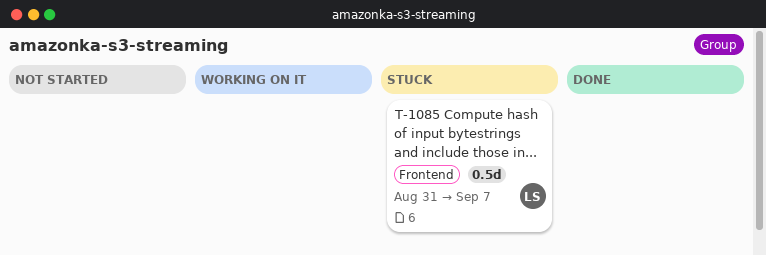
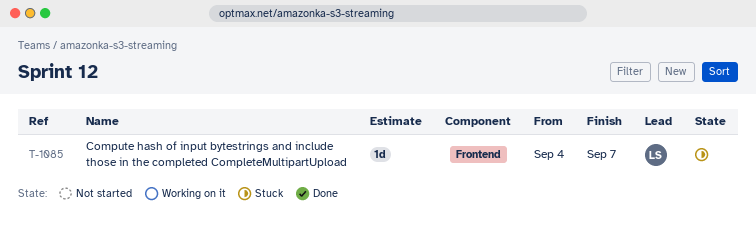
T-1085, estimate: 0.5d -> 1d
T-1085, start: Aug 31 -> Sep 4

